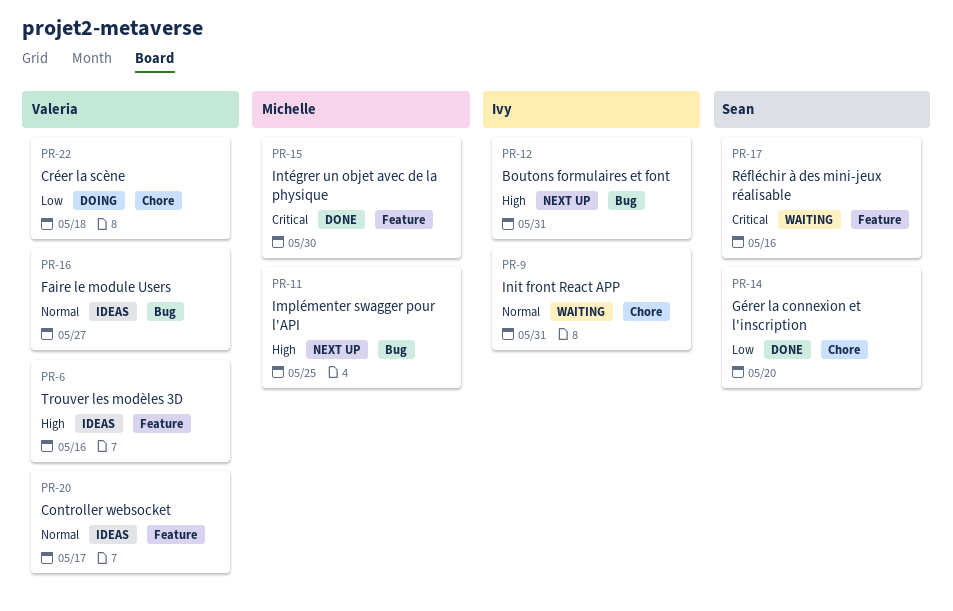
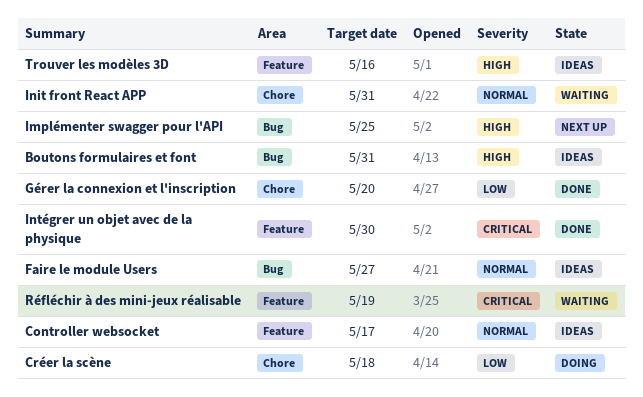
Boutons formulaires et font, status: Next up -> Ideas
Réfléchir à des mini-jeux réalisable, due: May 16 -> May 19

